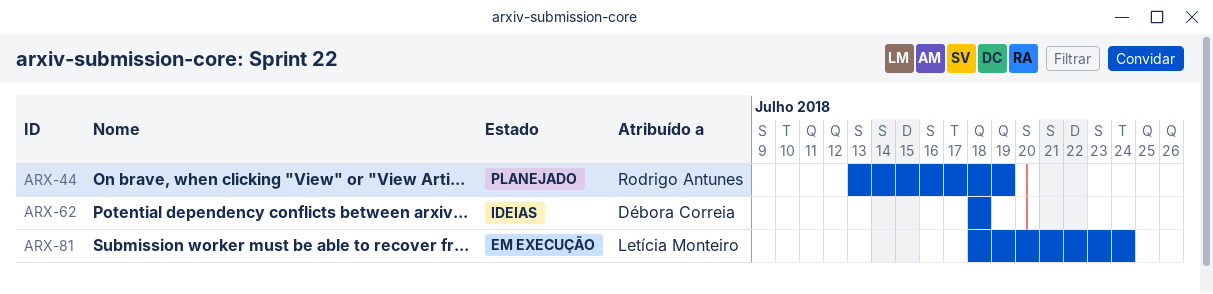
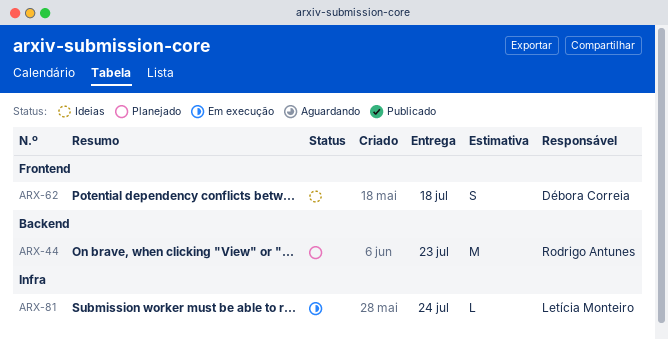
ARX-44, due: Jul 19 -> Jul 23

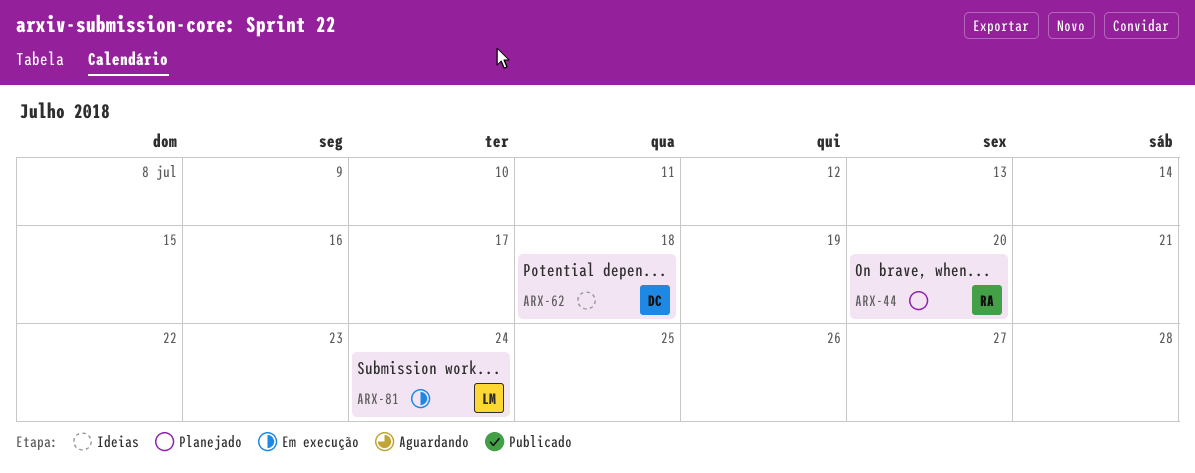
ARX-44, due: Jul 23 -> Jul 20

